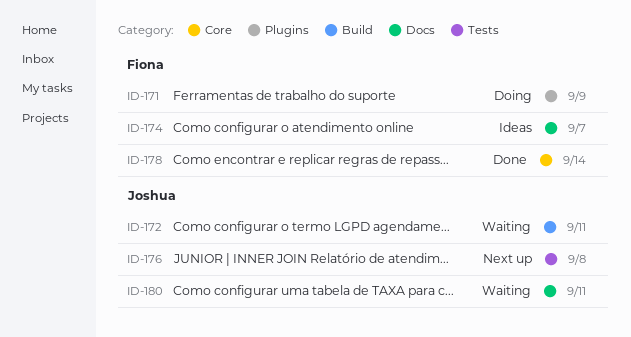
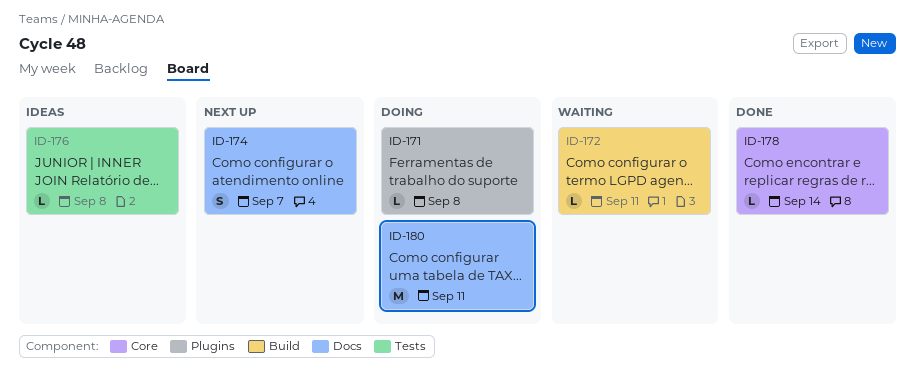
ID-171, due: Sep 9 -> Sep 8
ID-174, status: Ideas -> Next up
ID-176, status: Next up -> Ideas
ID-180, status: Waiting -> Doing

